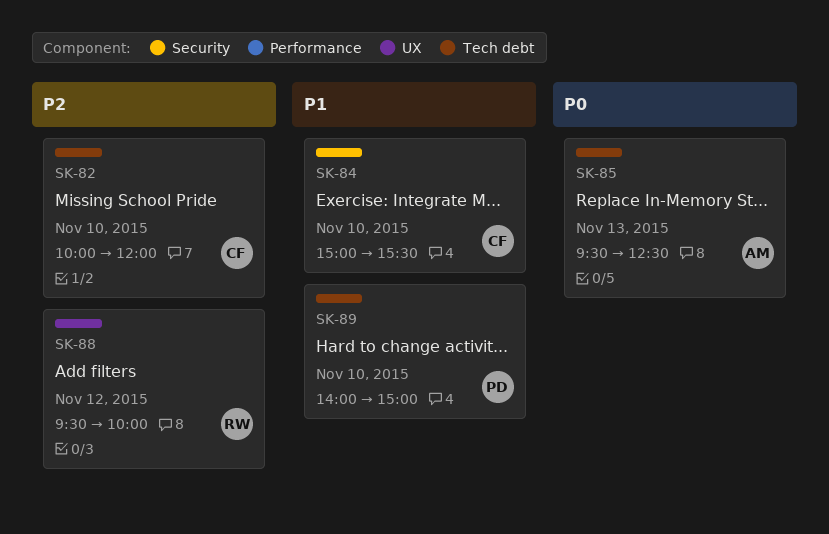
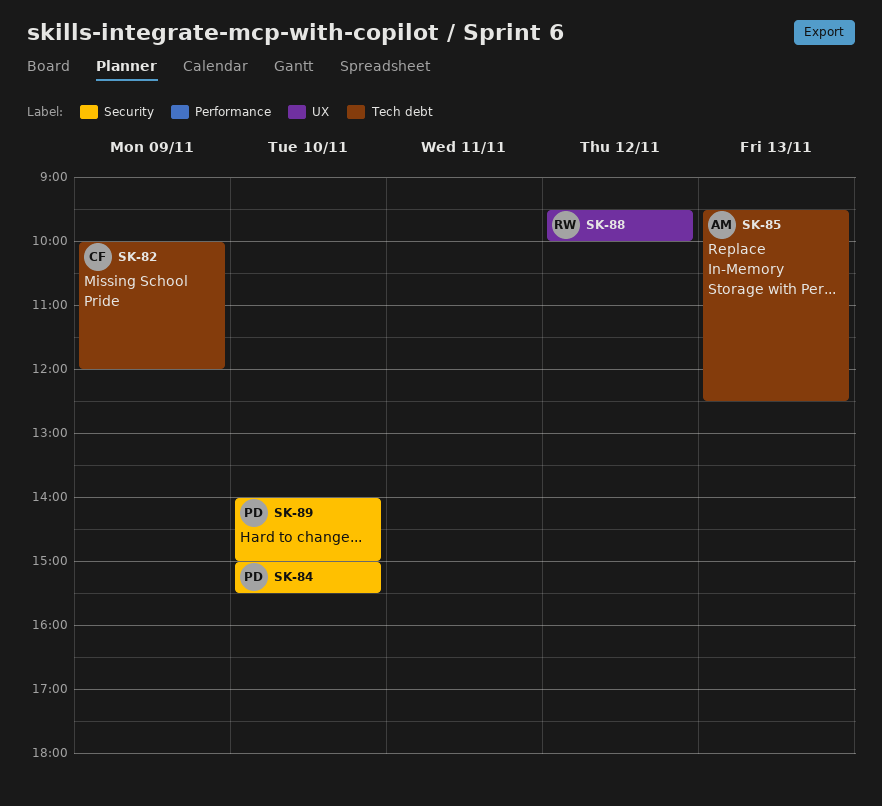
SK-82, day: Nov 10 -> Nov 9
SK-84, owner: CF -> PD
SK-89, label: Tech debt -> Security

